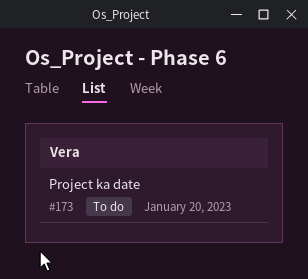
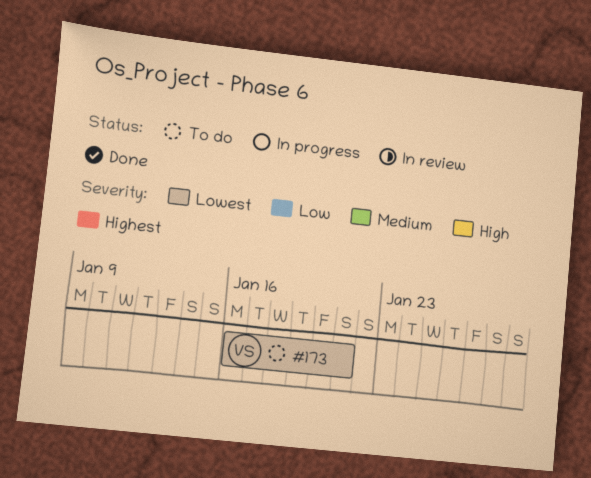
#173, due: Jan 20 -> Jan 21

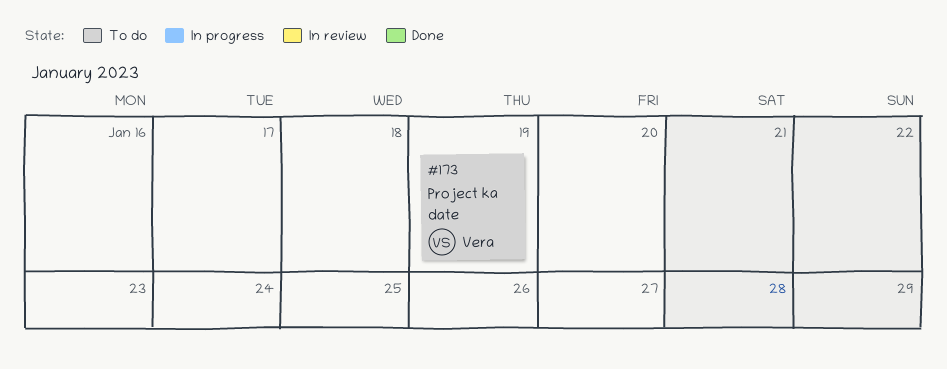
#173, due: Jan 21 -> Jan 19

